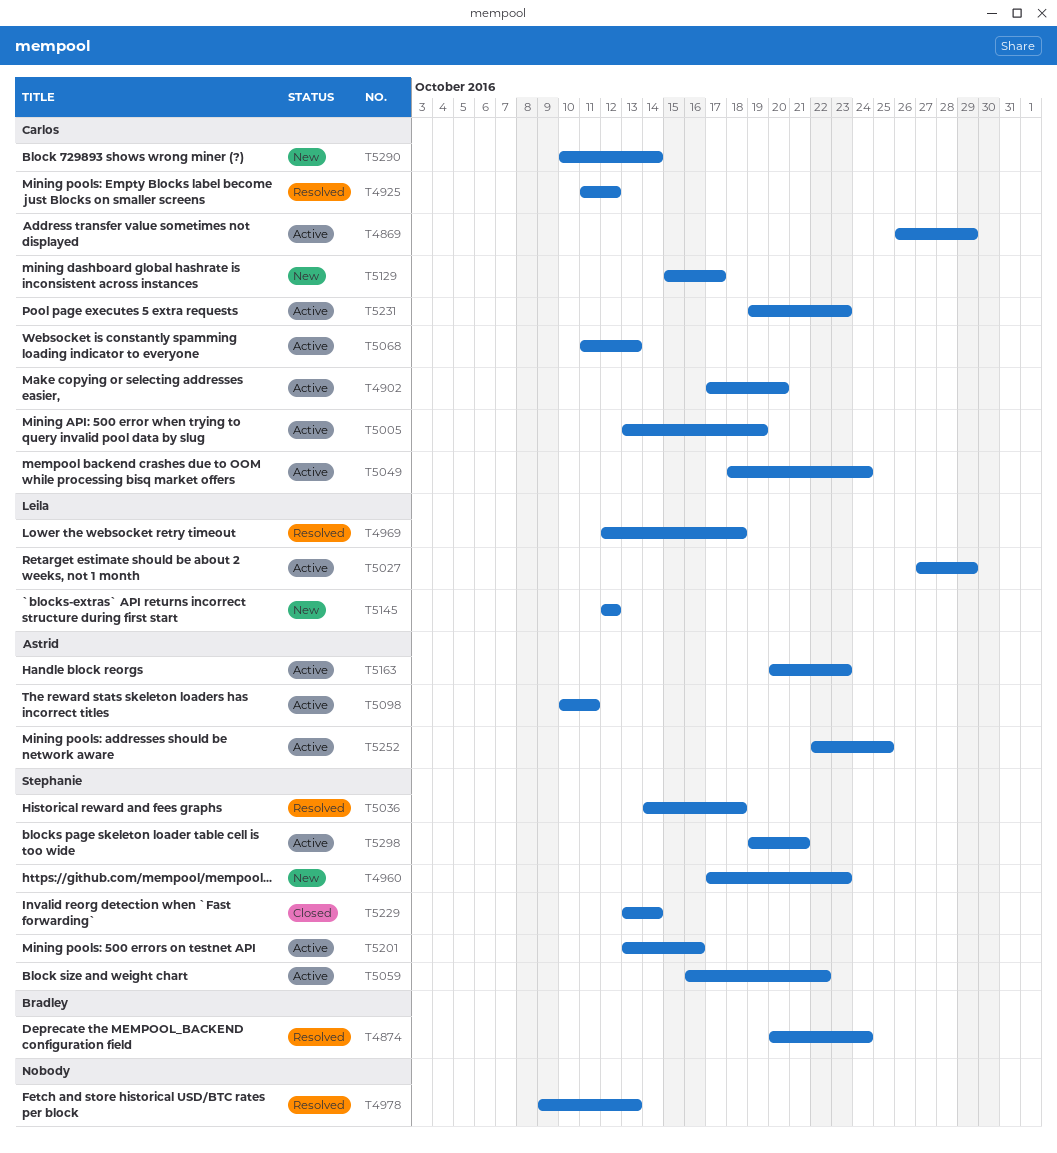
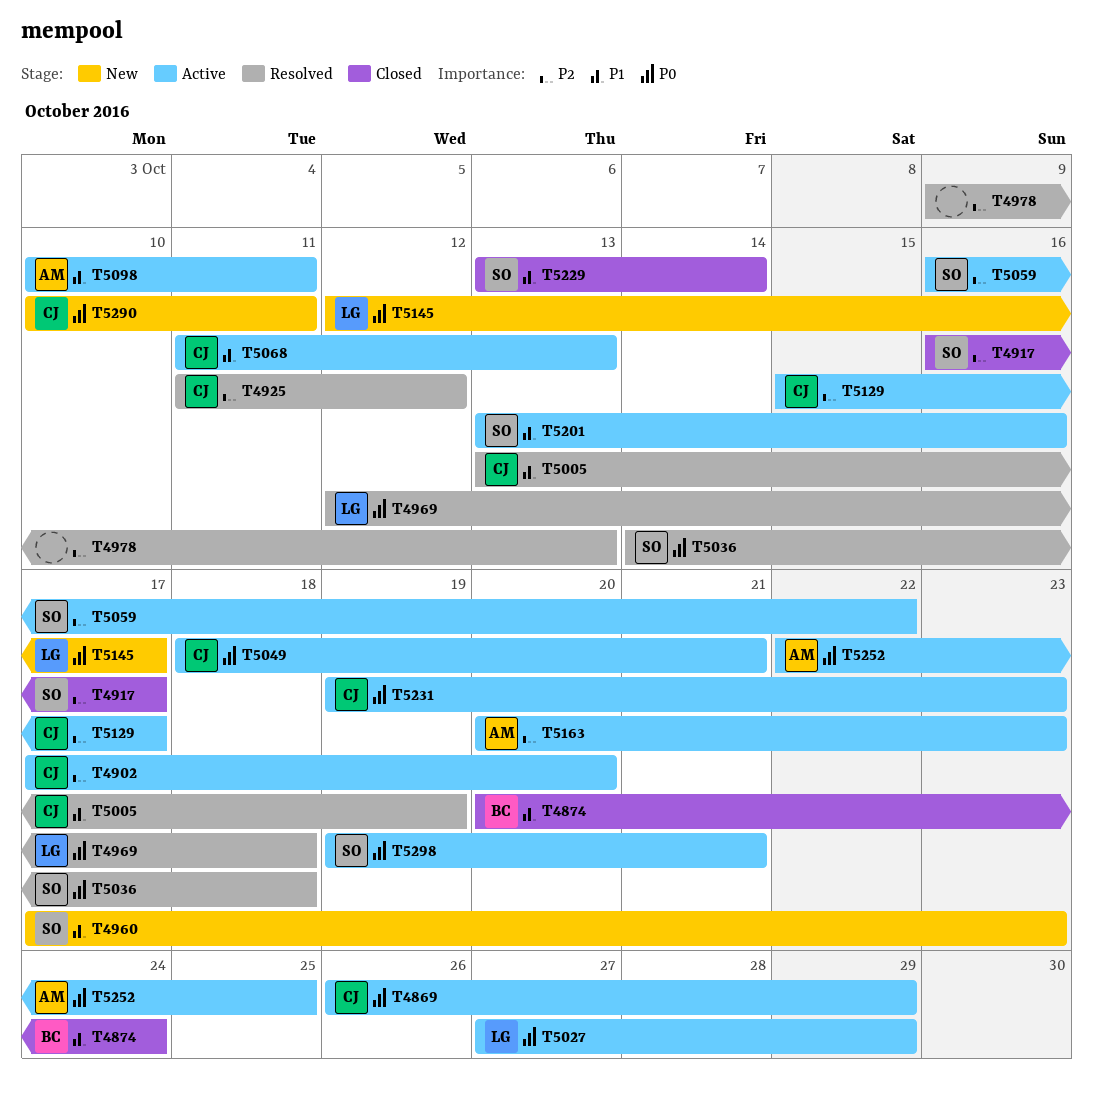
T4874, status: Resolved -> Closed
T4917: none -> present
T5005, status: Active -> Resolved
T5049, due: Oct 24 -> Oct 21
T5129, status: New -> Active
T5145, due: Oct 12 -> Oct 17
T5290, due: Oct 14 -> Oct 11

